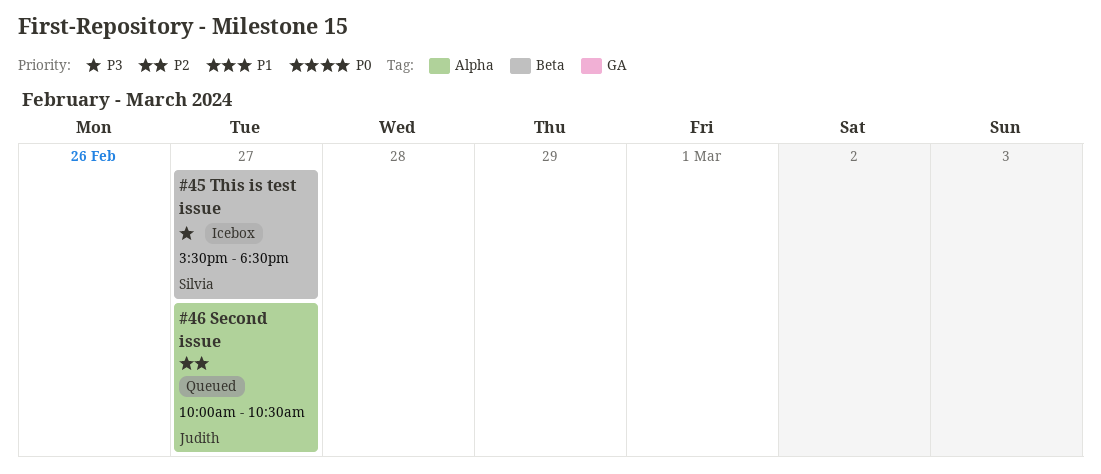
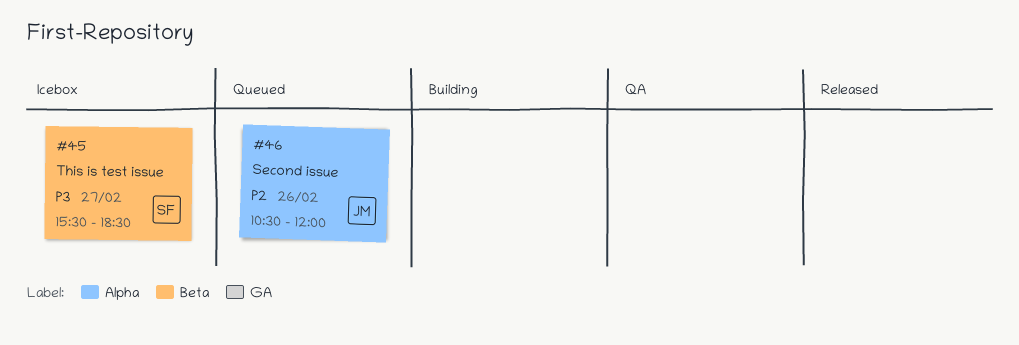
#46, day: Feb 27 -> Feb 26
#46, begins: 10:00 -> 10:30
#46, ends: 10:30 -> 12:00

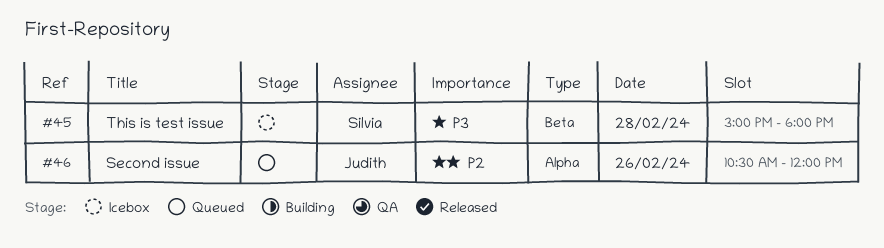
#45, day: Feb 27 -> Feb 28
#45, begins: 15:30 -> 15:00
#45, ends: 18:30 -> 18:00

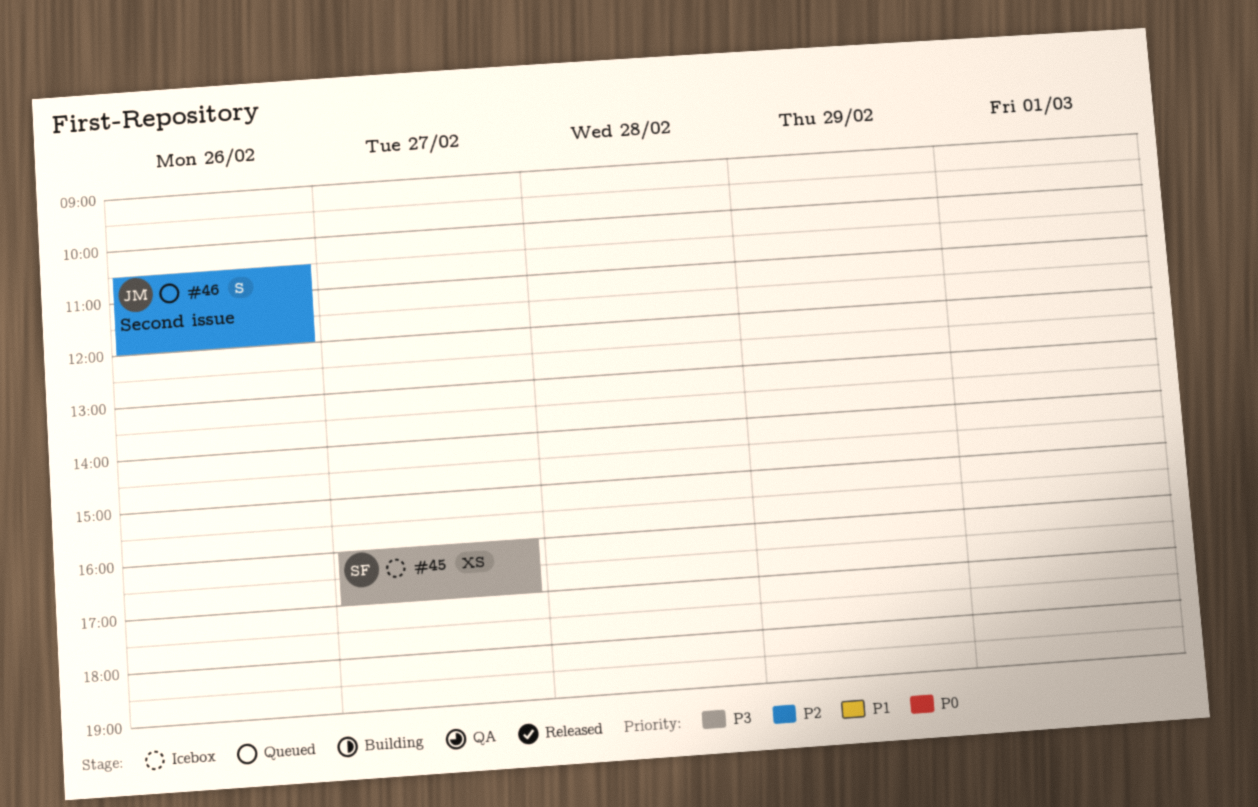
#45, day: Feb 28 -> Feb 27
#45, begins: 15:00 -> 16:00
#45, ends: 18:00 -> 17:00

